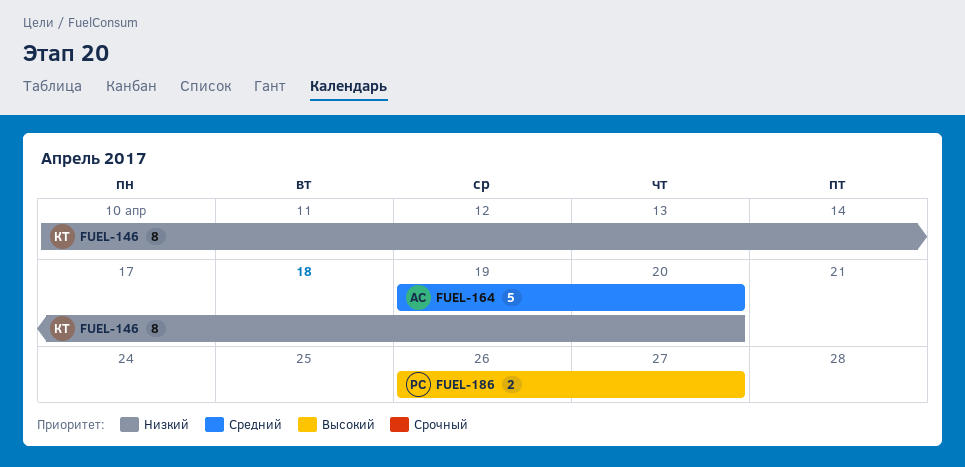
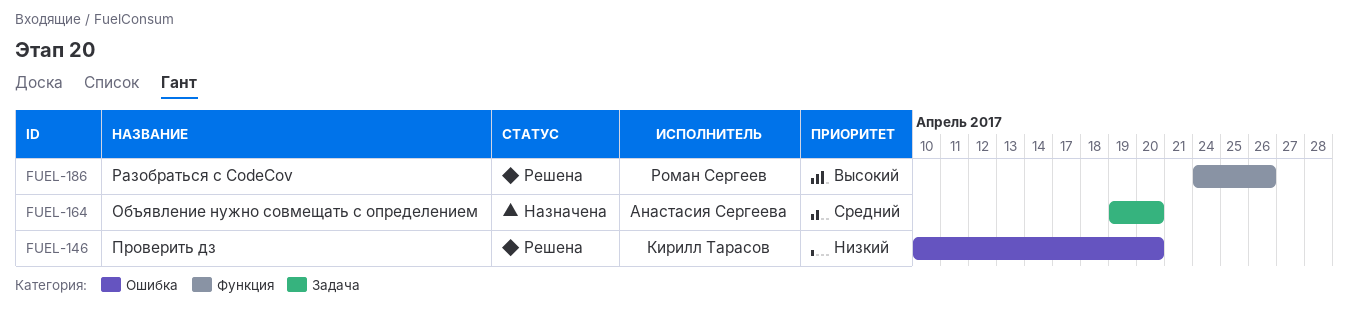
FUEL-186, start: Apr 26 -> Apr 24
FUEL-186, due: Apr 27 -> Apr 26

